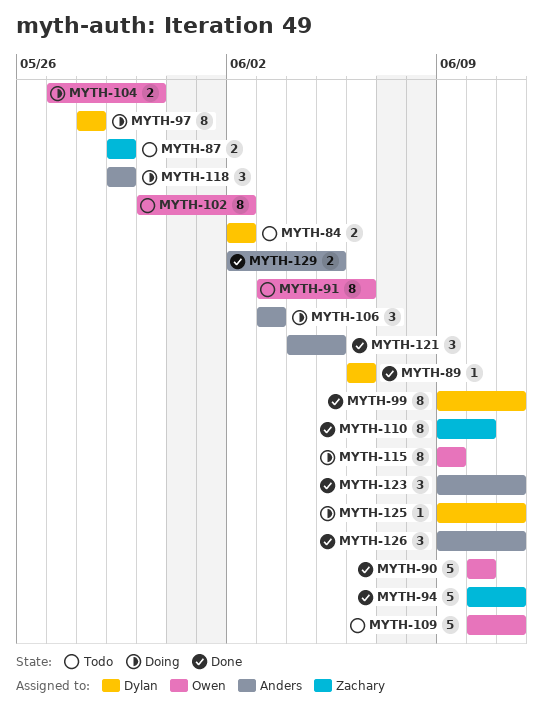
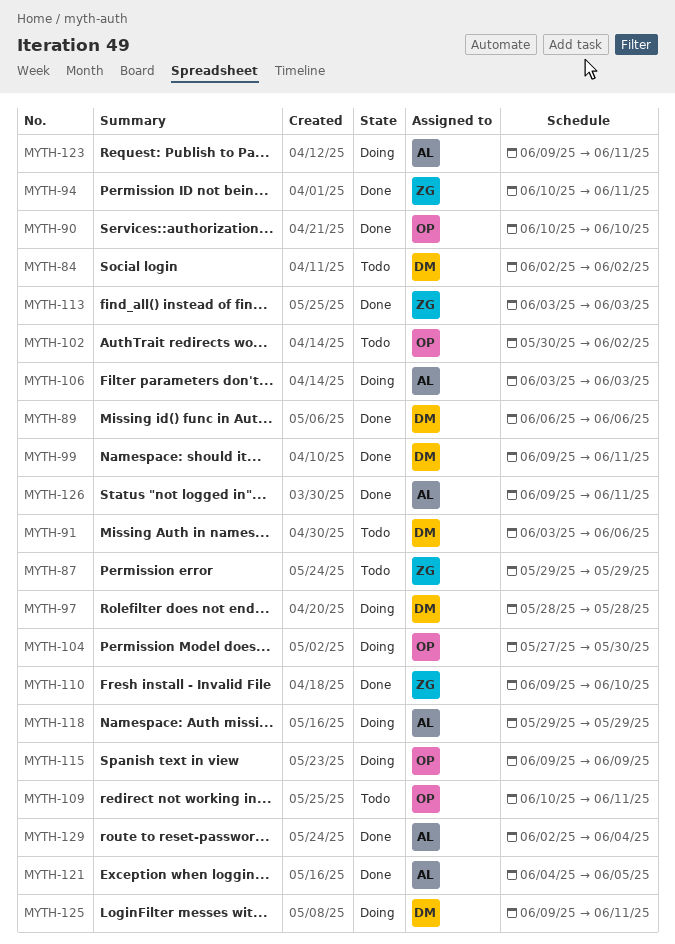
MYTH-91, owner: Owen -> Dylan
MYTH-113: none -> present
MYTH-123, status: Done -> Doing
MYTH-129, due: Jun 5 -> Jun 4

